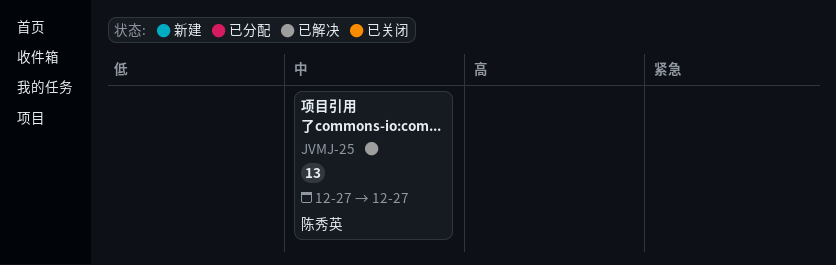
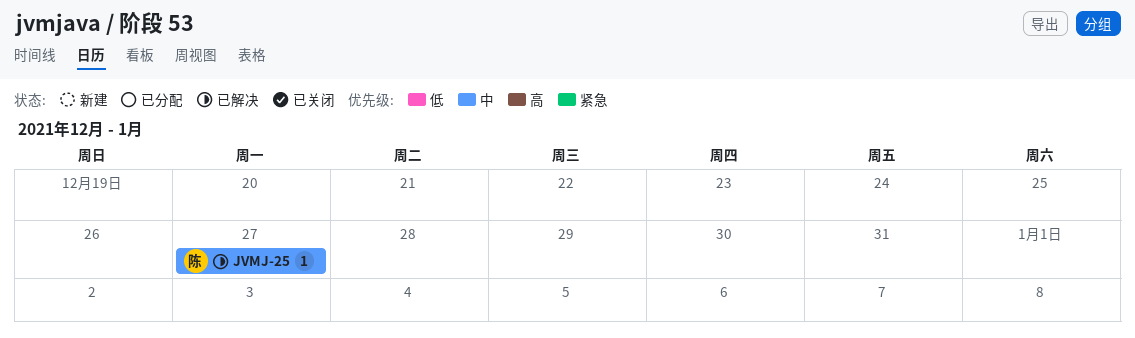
JVMJ-25, estimate: 13 -> 1

